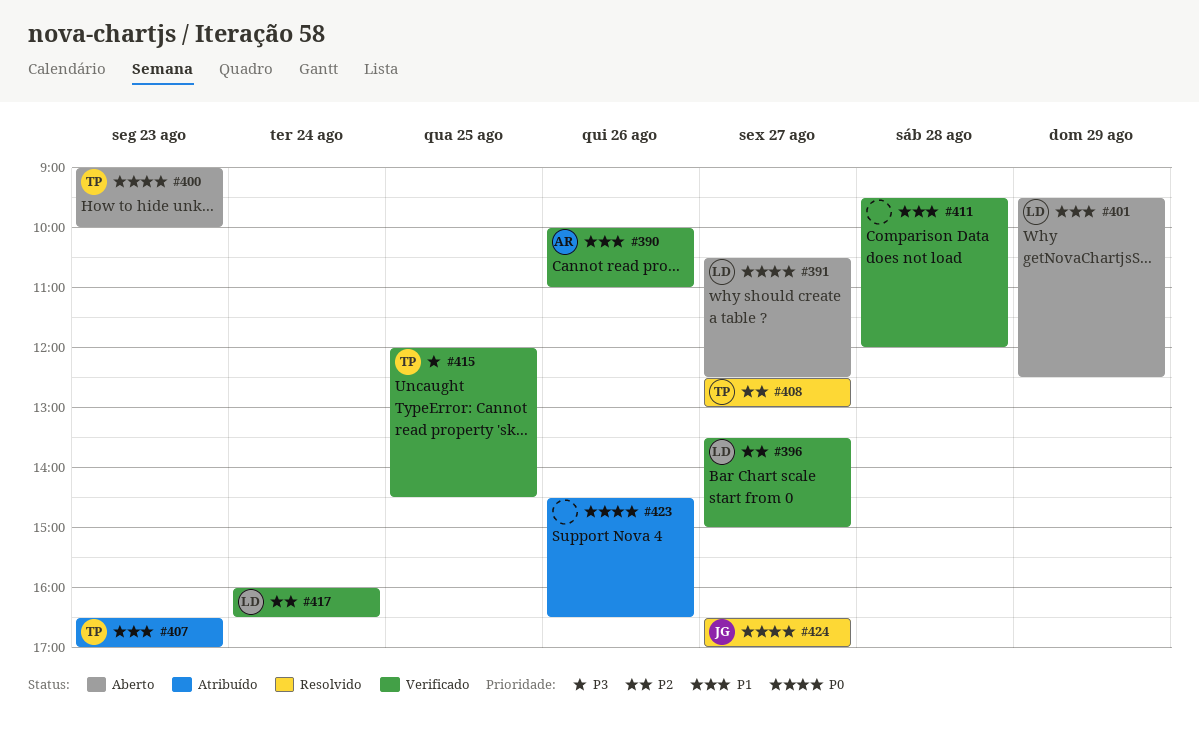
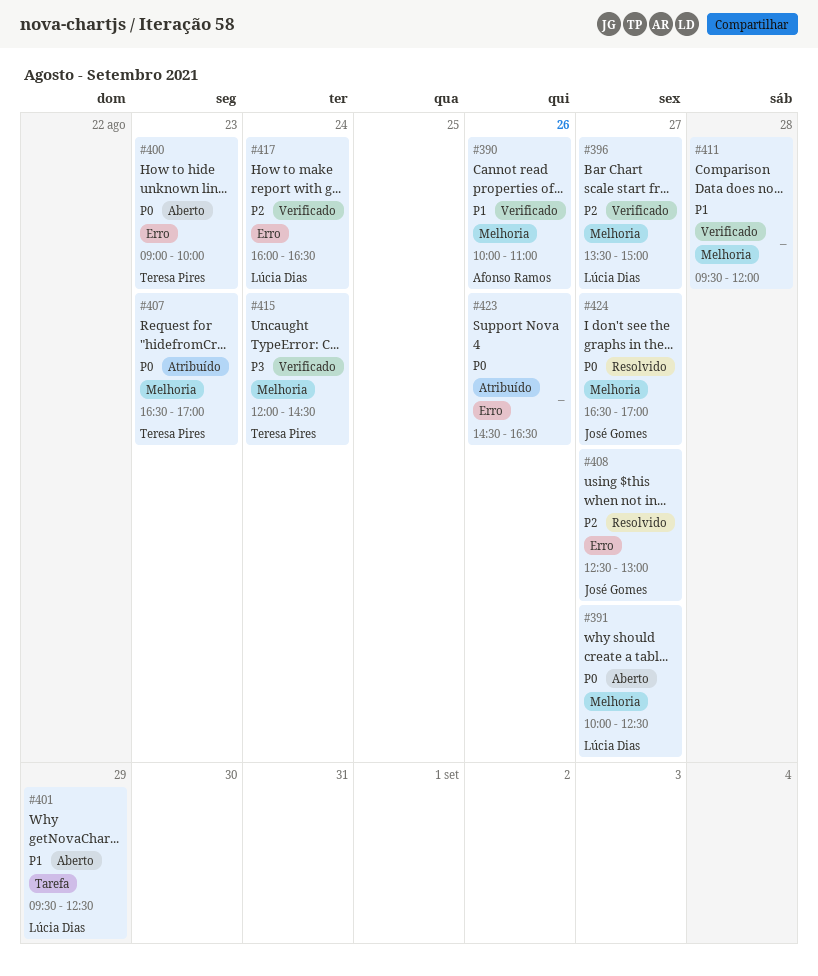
#391, begins: 10:30 -> 10:00
#407, priority: P1 -> P0
#408, owner: Teresa Pires -> José Gomes
#415, day: Aug 25 -> Aug 24

